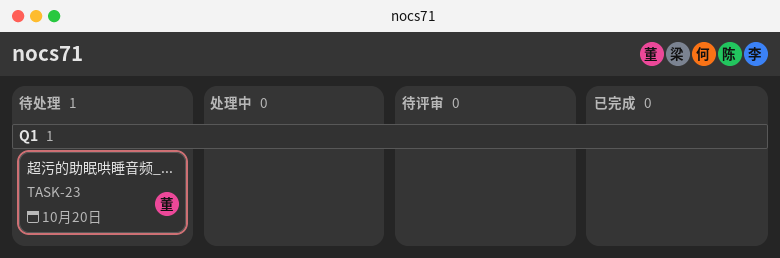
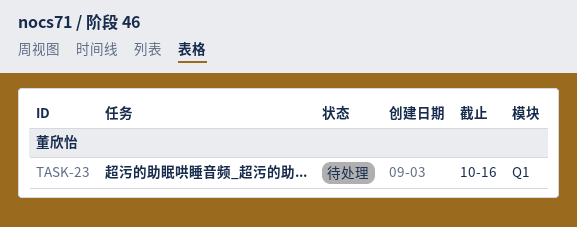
TASK-23, due: Oct 20 -> Oct 16

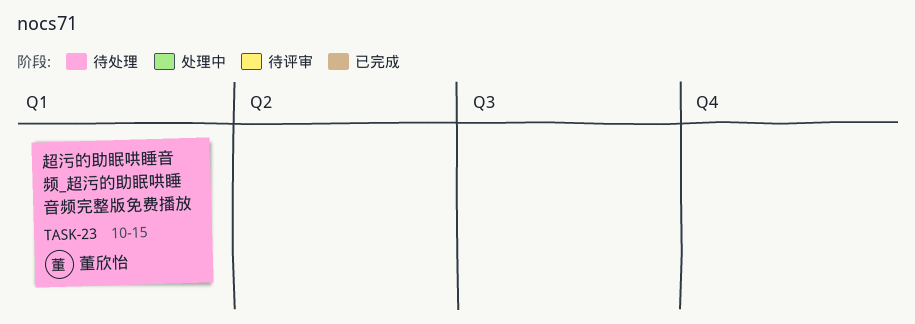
TASK-23, due: Oct 16 -> Oct 15

